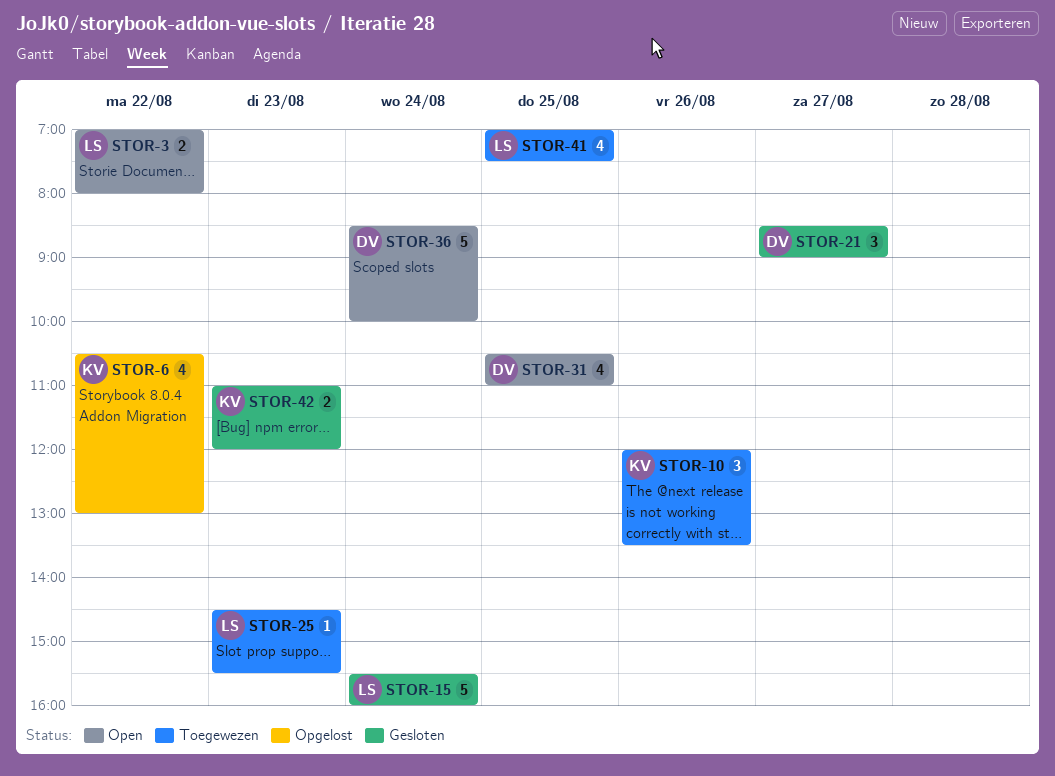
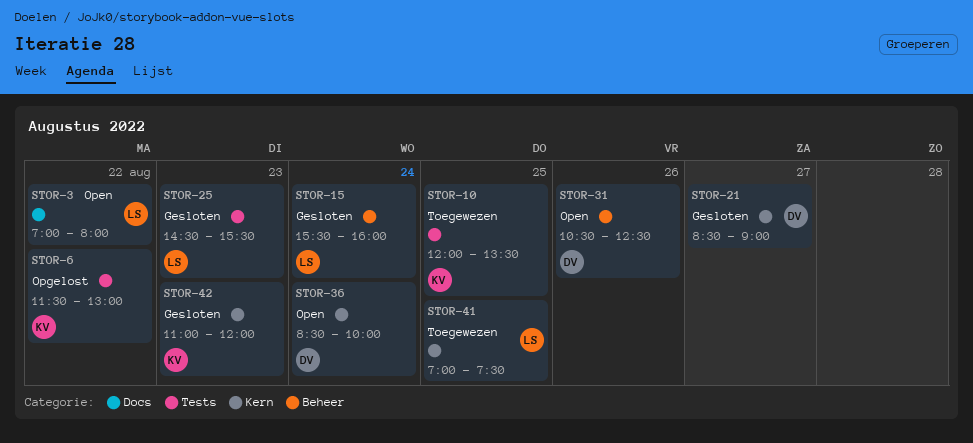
STOR-6, begins: 10:30 -> 11:30
STOR-10, day: Aug 26 -> Aug 25
STOR-25, status: Toegewezen -> Gesloten
STOR-31, day: Aug 25 -> Aug 26
STOR-31, ends: 11:00 -> 12:30

